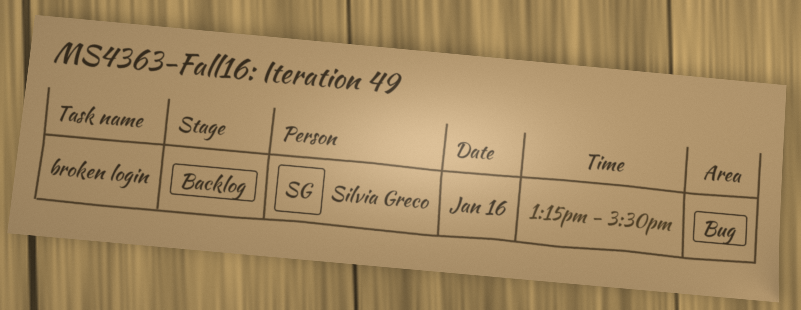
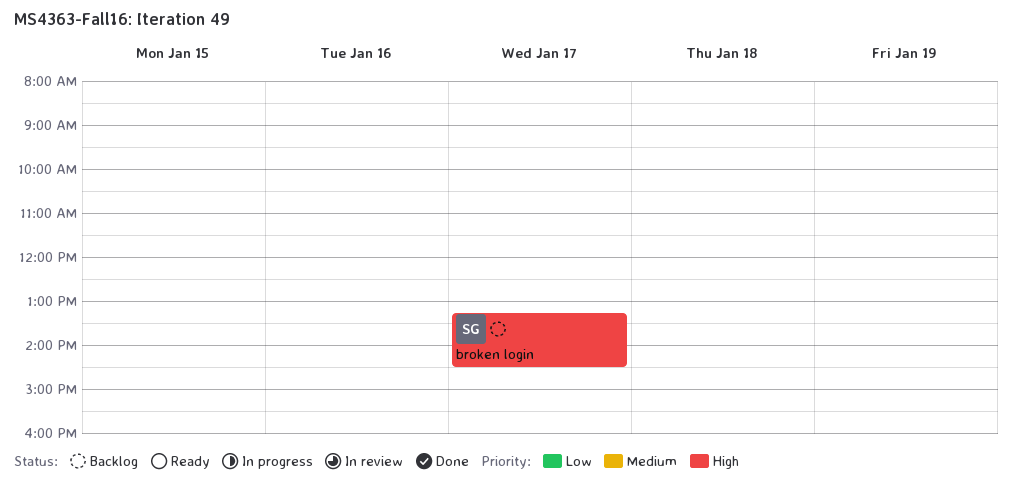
broken login, day: Jan 16 -> Jan 17
broken login, ends: 15:30 -> 14:30

